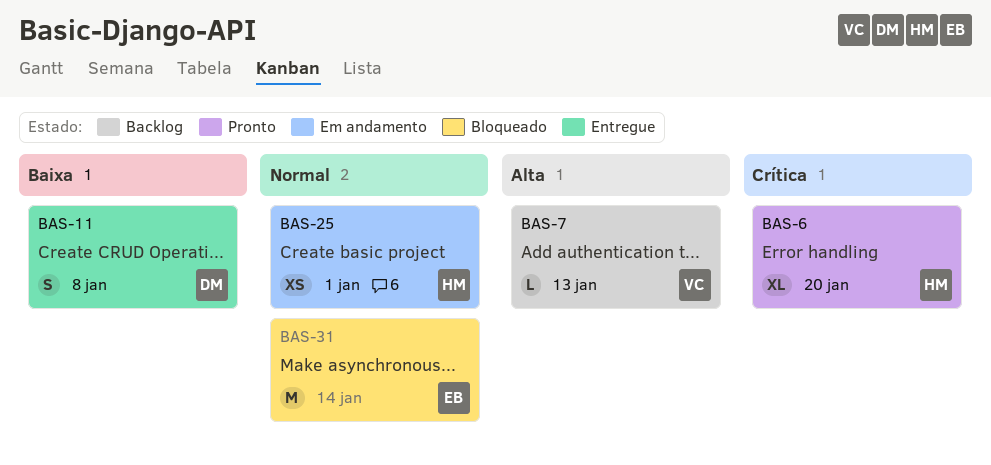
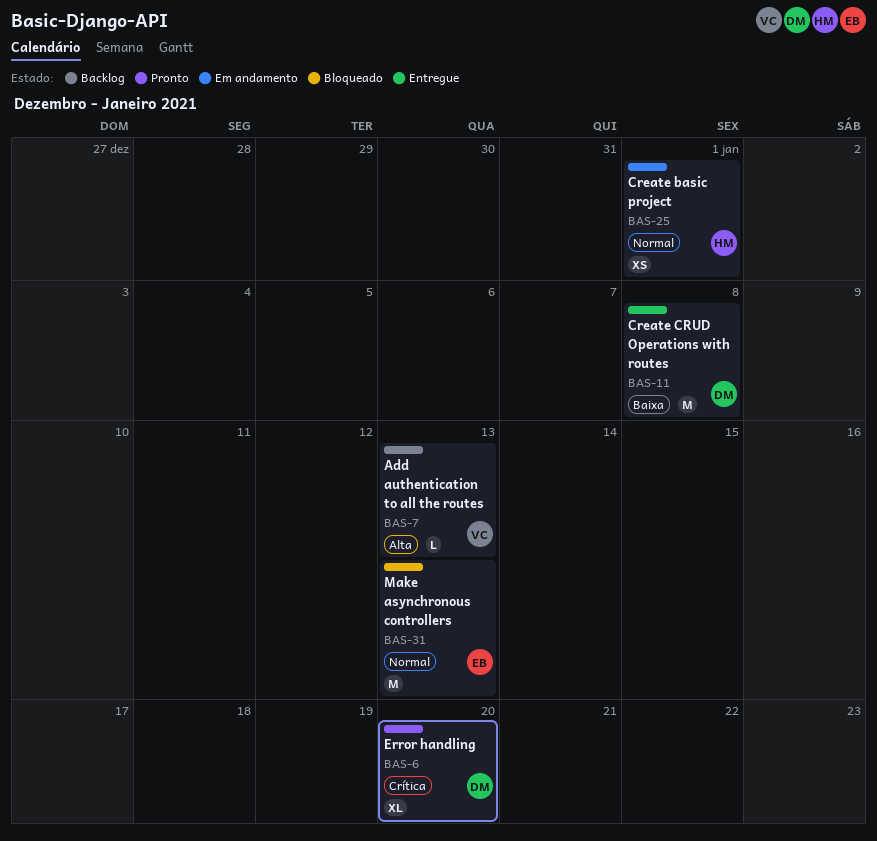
BAS-6, owner: HM -> DM
BAS-11, estimate: S -> M
BAS-31, due: Jan 14 -> Jan 13

